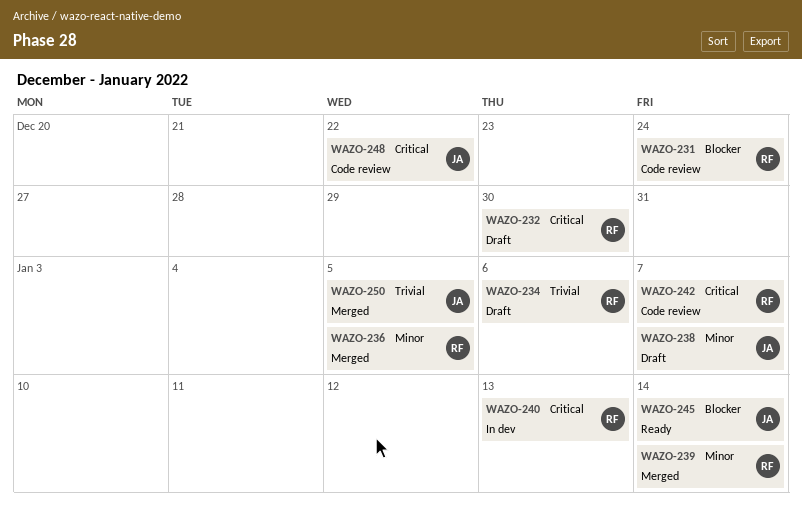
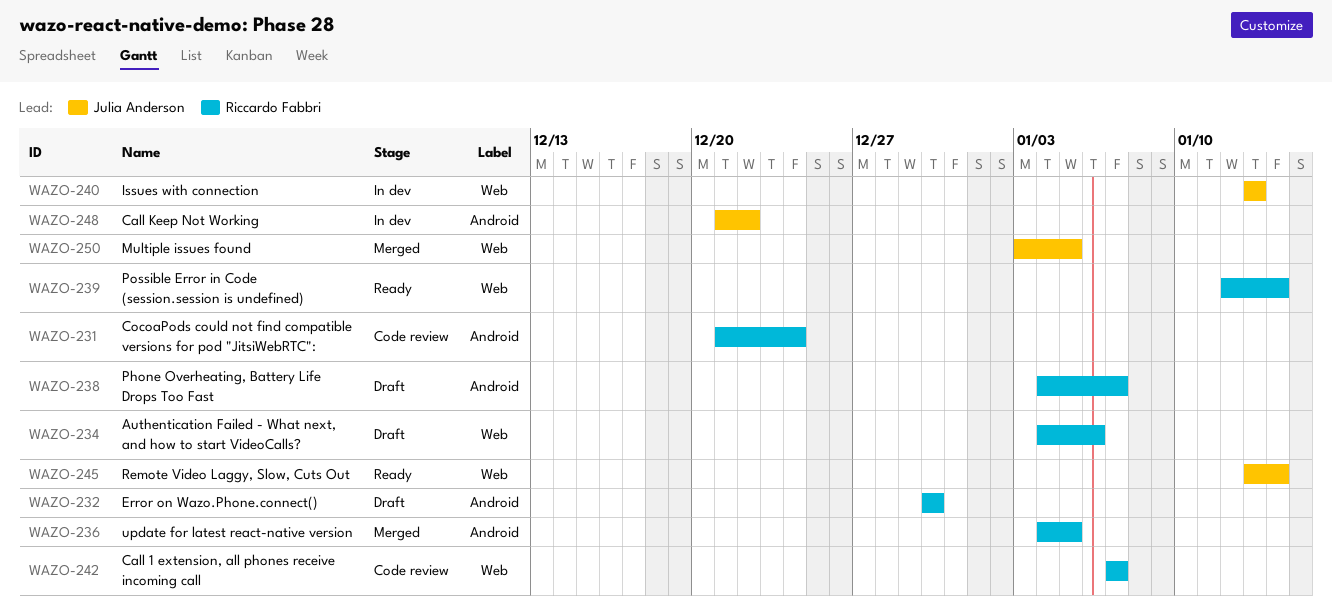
WAZO-238, owner: Julia Anderson -> Riccardo Fabbri
WAZO-239, status: Merged -> Ready
WAZO-240, owner: Riccardo Fabbri -> Julia Anderson
WAZO-248, status: Code review -> In dev

